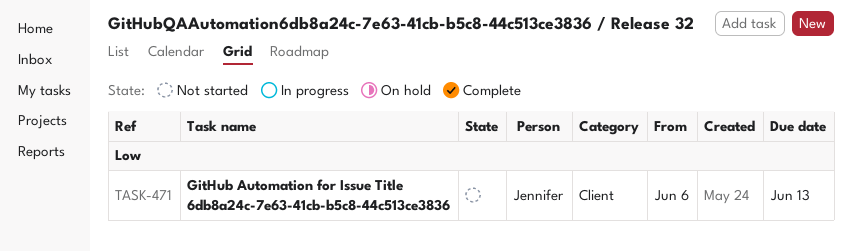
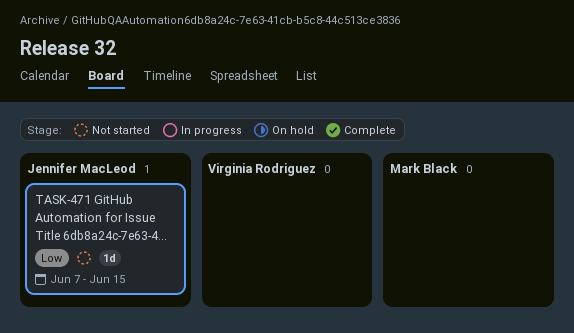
TASK-471, start: Jun 6 -> Jun 7
TASK-471, due: Jun 13 -> Jun 15

